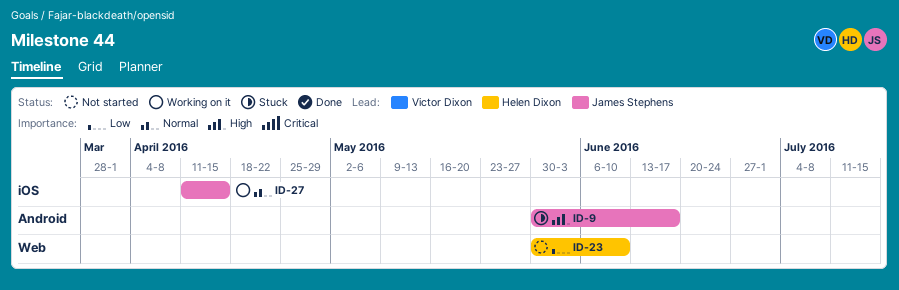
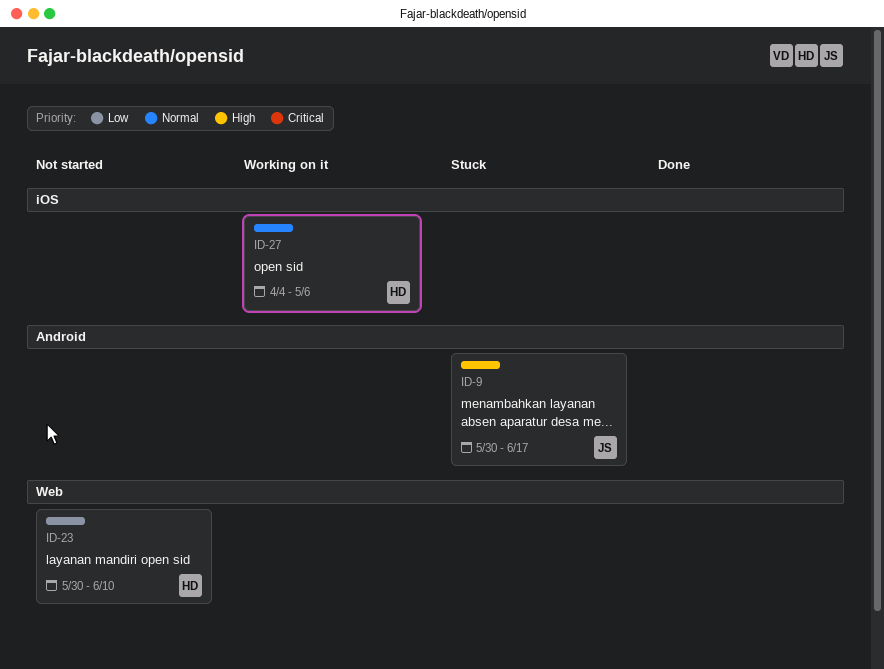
ID-27, owner: James Stephens -> Helen Dixon
ID-27, start: Apr 11 -> Apr 4
ID-27, due: Apr 15 -> May 6

